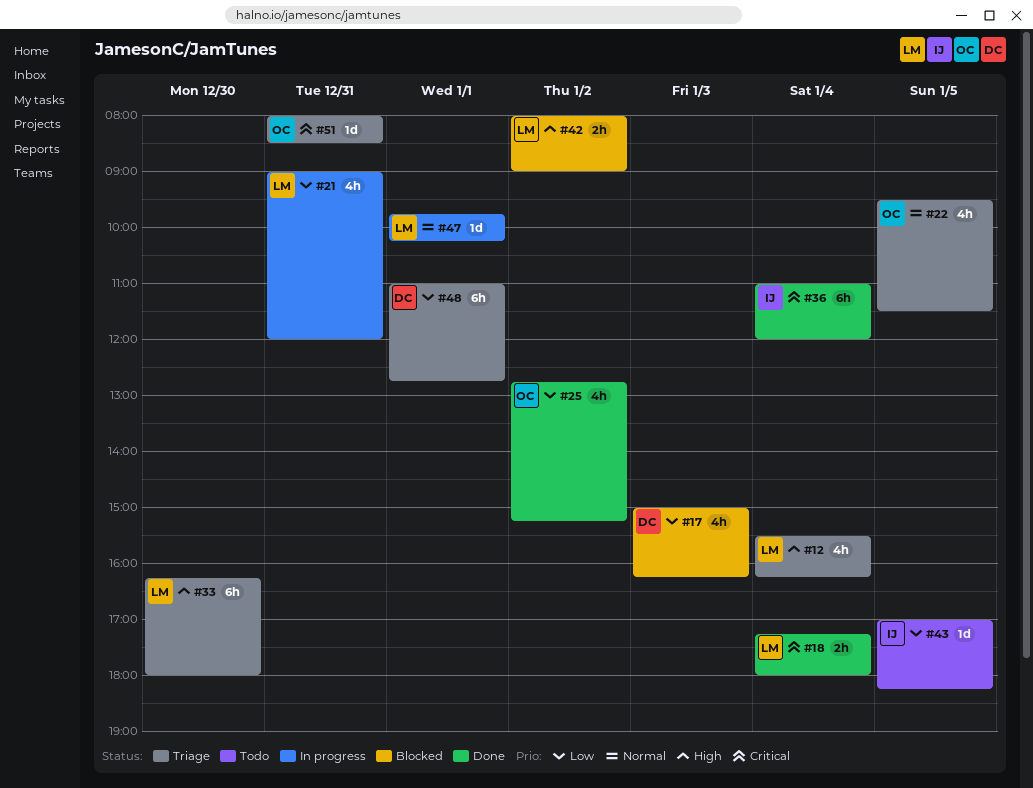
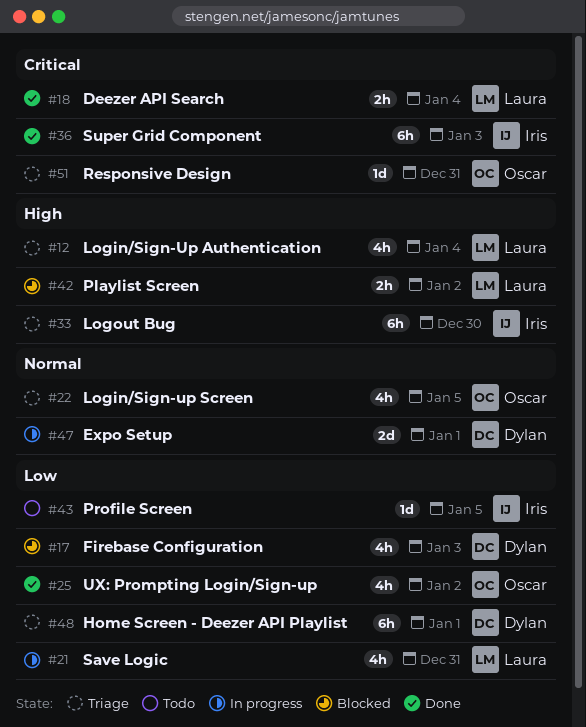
#33, owner: Laura -> Iris
#36, day: Jan 4 -> Jan 3
#47, owner: Laura -> Dylan
#47, estimate: 1d -> 2d

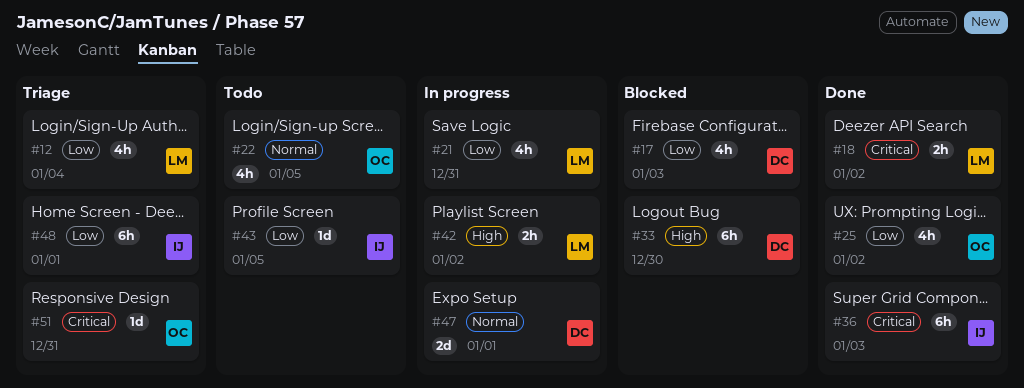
#12, priority: High -> Low
#18, day: Jan 4 -> Jan 2
#22, status: Triage -> Todo
#33, status: Triage -> Blocked
#33, owner: Iris -> Dylan
#42, status: Blocked -> In progress
#48, owner: Dylan -> Iris

